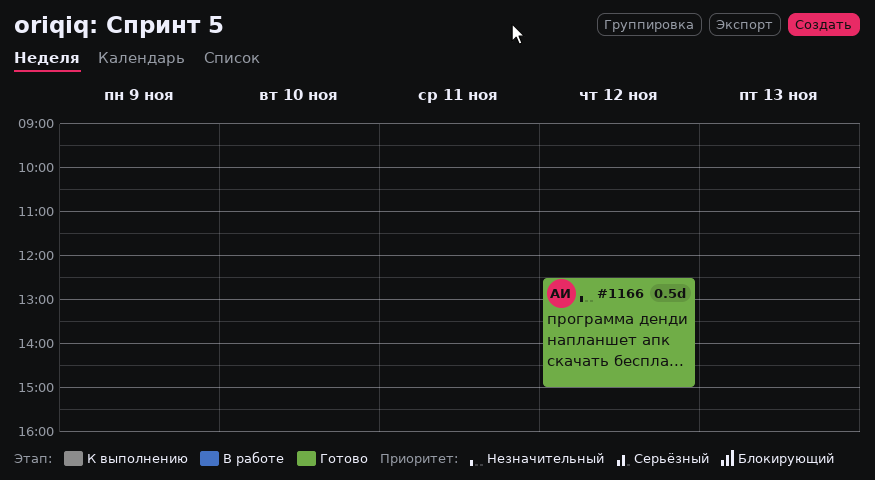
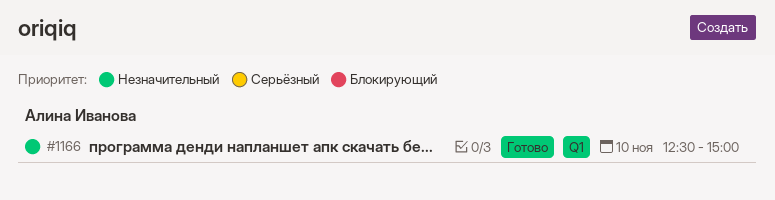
#1166, day: Nov 12 -> Nov 10

